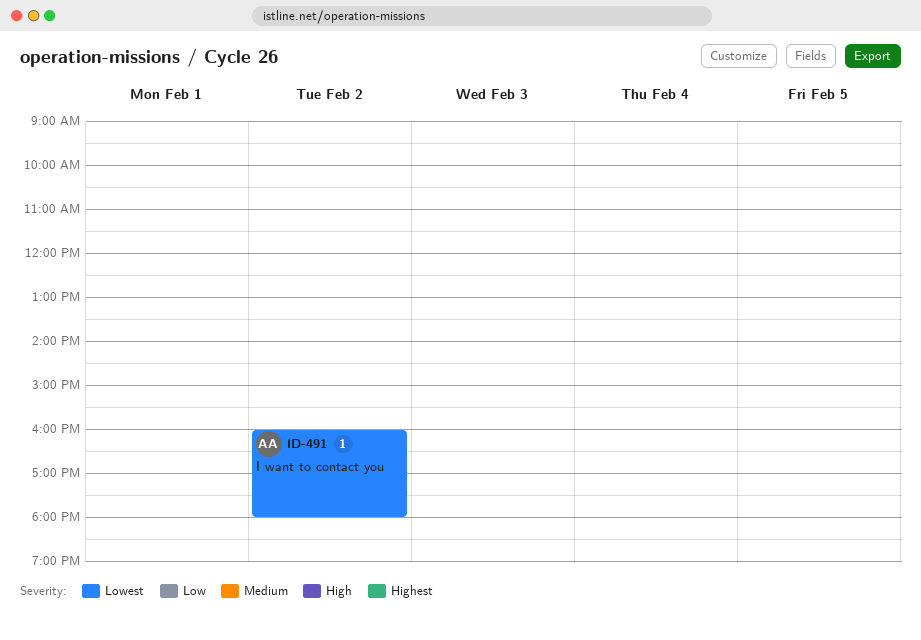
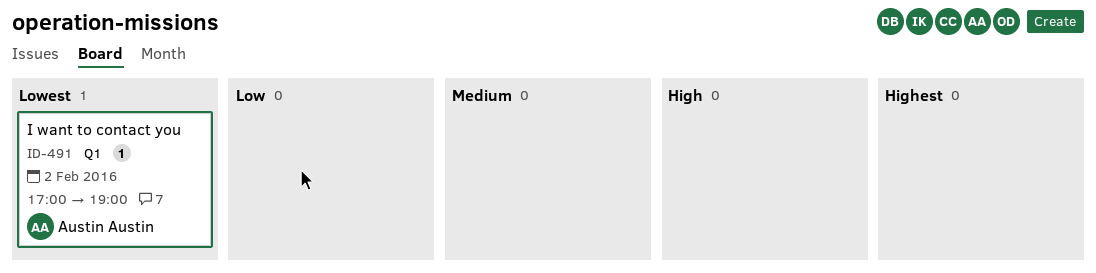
ID-491, begins: 16:00 -> 17:00
ID-491, ends: 18:00 -> 19:00

